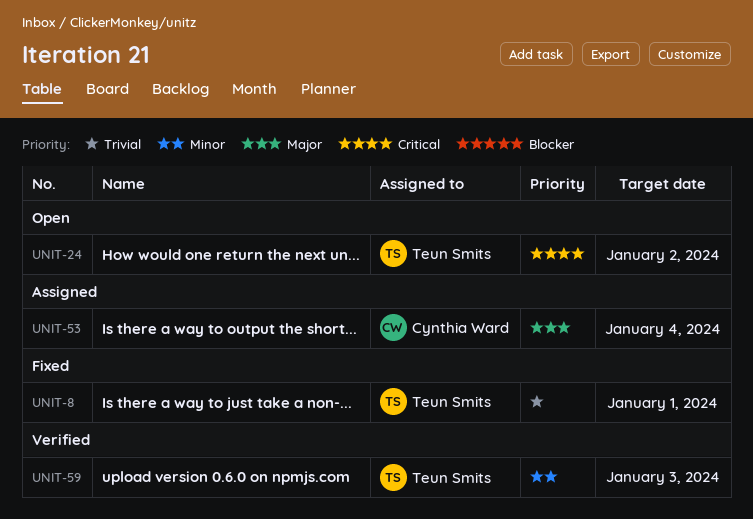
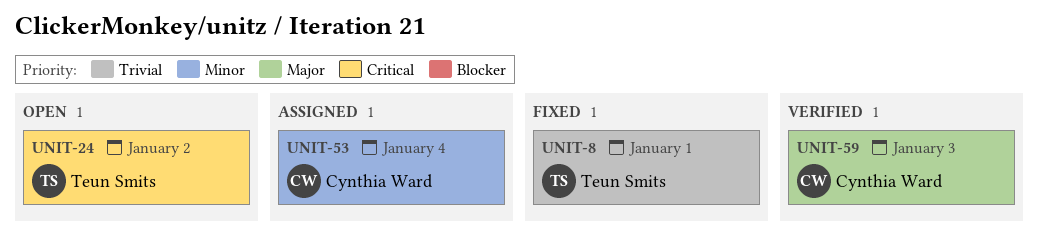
UNIT-53, priority: Major -> Minor
UNIT-59, owner: Teun Smits -> Cynthia Ward
UNIT-59, priority: Minor -> Major

